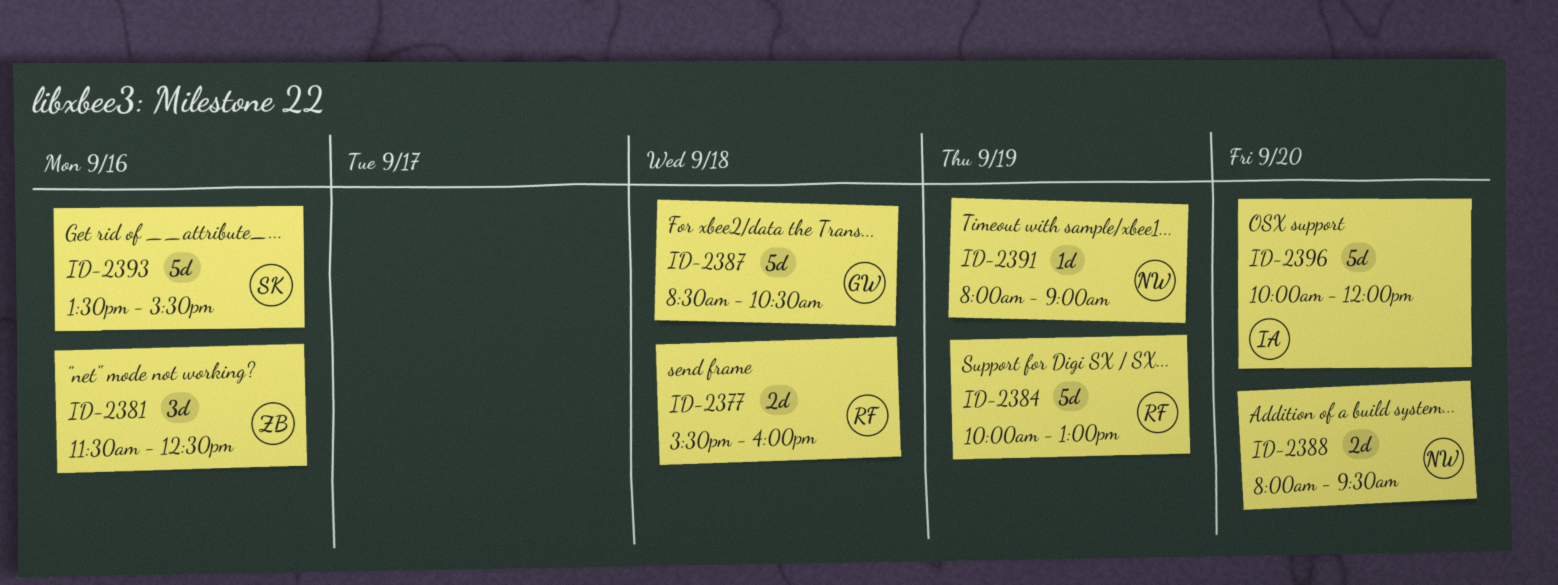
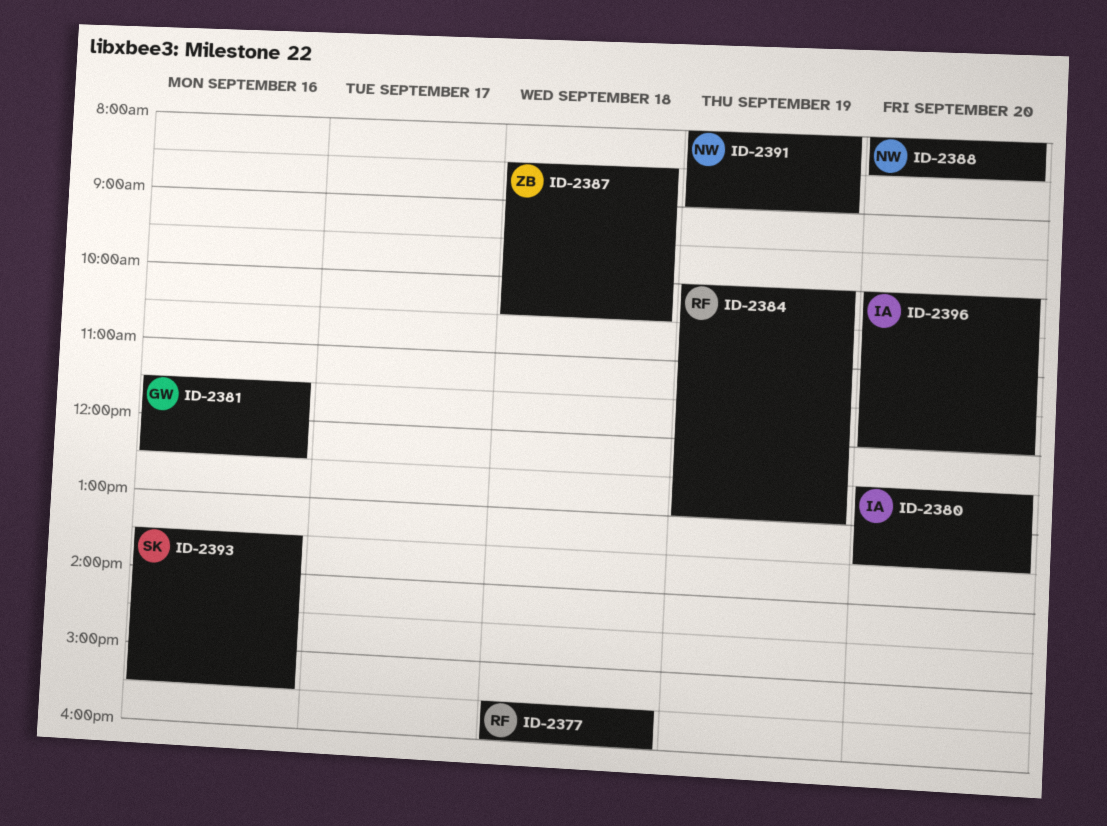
ID-2380: none -> present
ID-2381, owner: ZB -> GW
ID-2387, owner: GW -> ZB
ID-2388, ends: 09:30 -> 08:30

